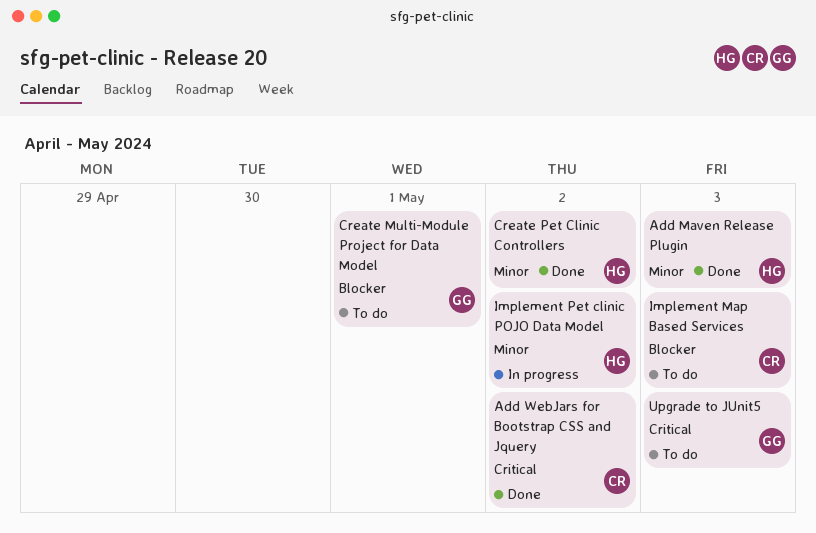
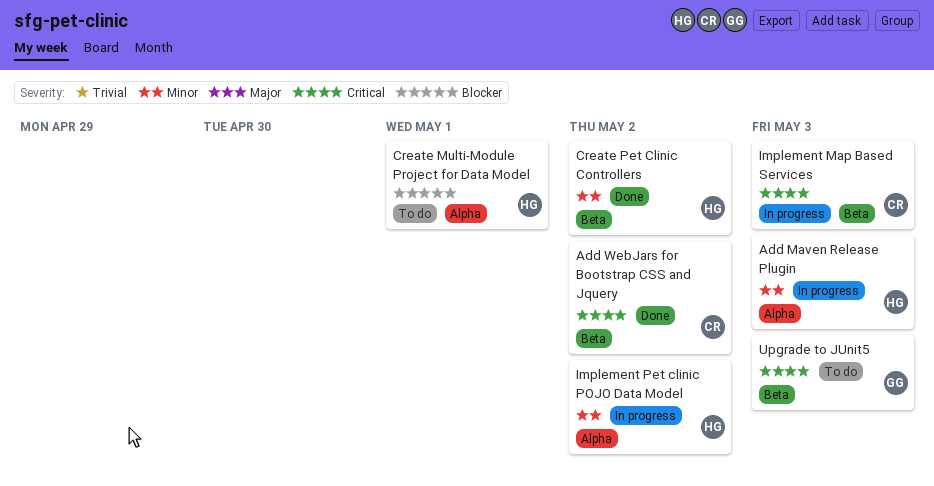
Add Maven Release Plugin, status: Done -> In progress
Create Multi-Module Project for Data Model, owner: GG -> HG
Implement Map Based Services, status: To do -> In progress
Implement Map Based Services, priority: Blocker -> Critical

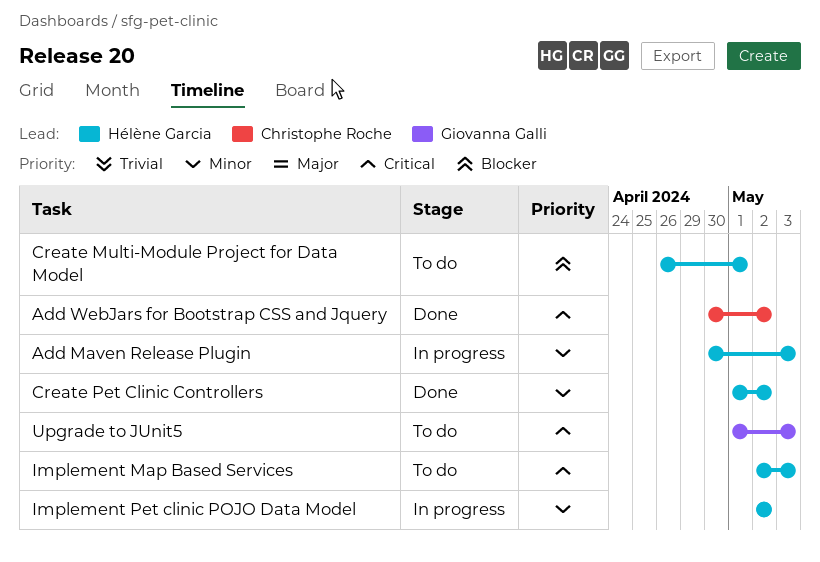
Implement Map Based Services, status: In progress -> To do
Implement Map Based Services, owner: Christophe Roche -> Hélène Garcia

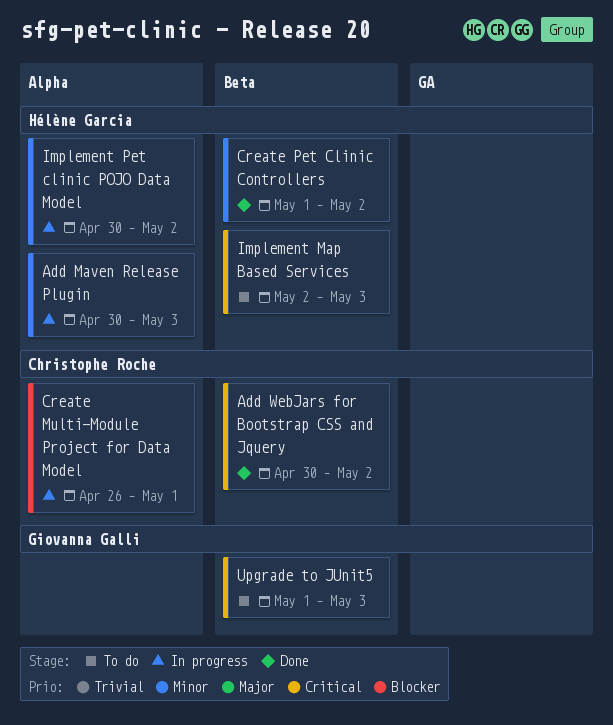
Create Multi-Module Project for Data Model, status: To do -> In progress
Create Multi-Module Project for Data Model, owner: Hélène Garcia -> Christophe Roche
Implement Pet clinic POJO Data Model, start: May 2 -> Apr 30

